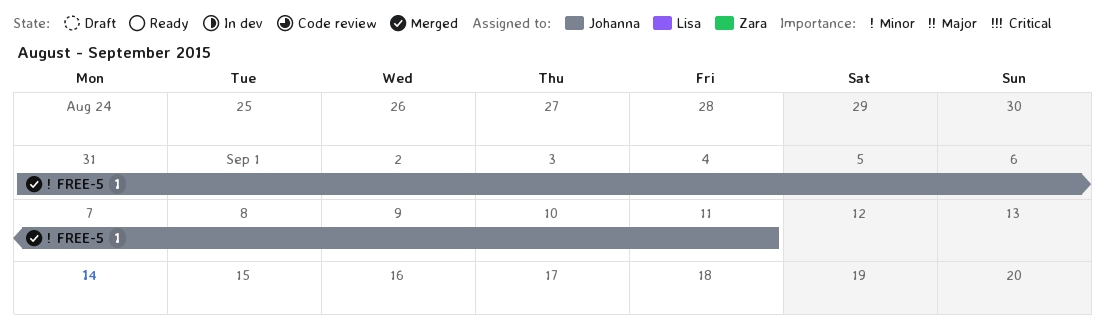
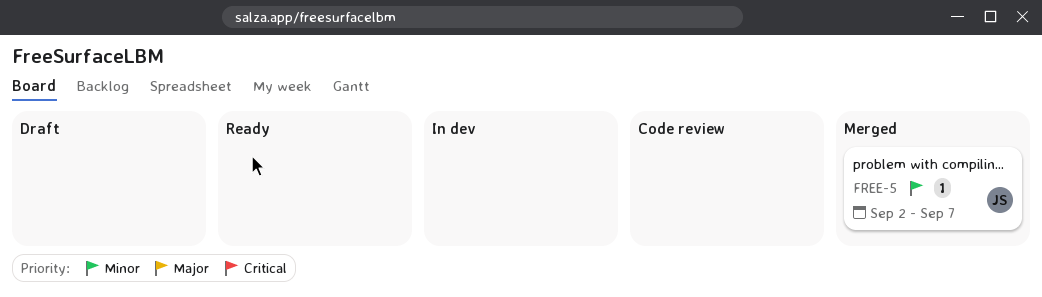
FREE-5, start: Aug 31 -> Sep 2
FREE-5, due: Sep 11 -> Sep 7

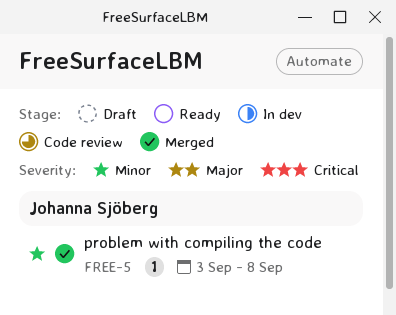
FREE-5, start: Sep 2 -> Sep 3
FREE-5, due: Sep 7 -> Sep 8

